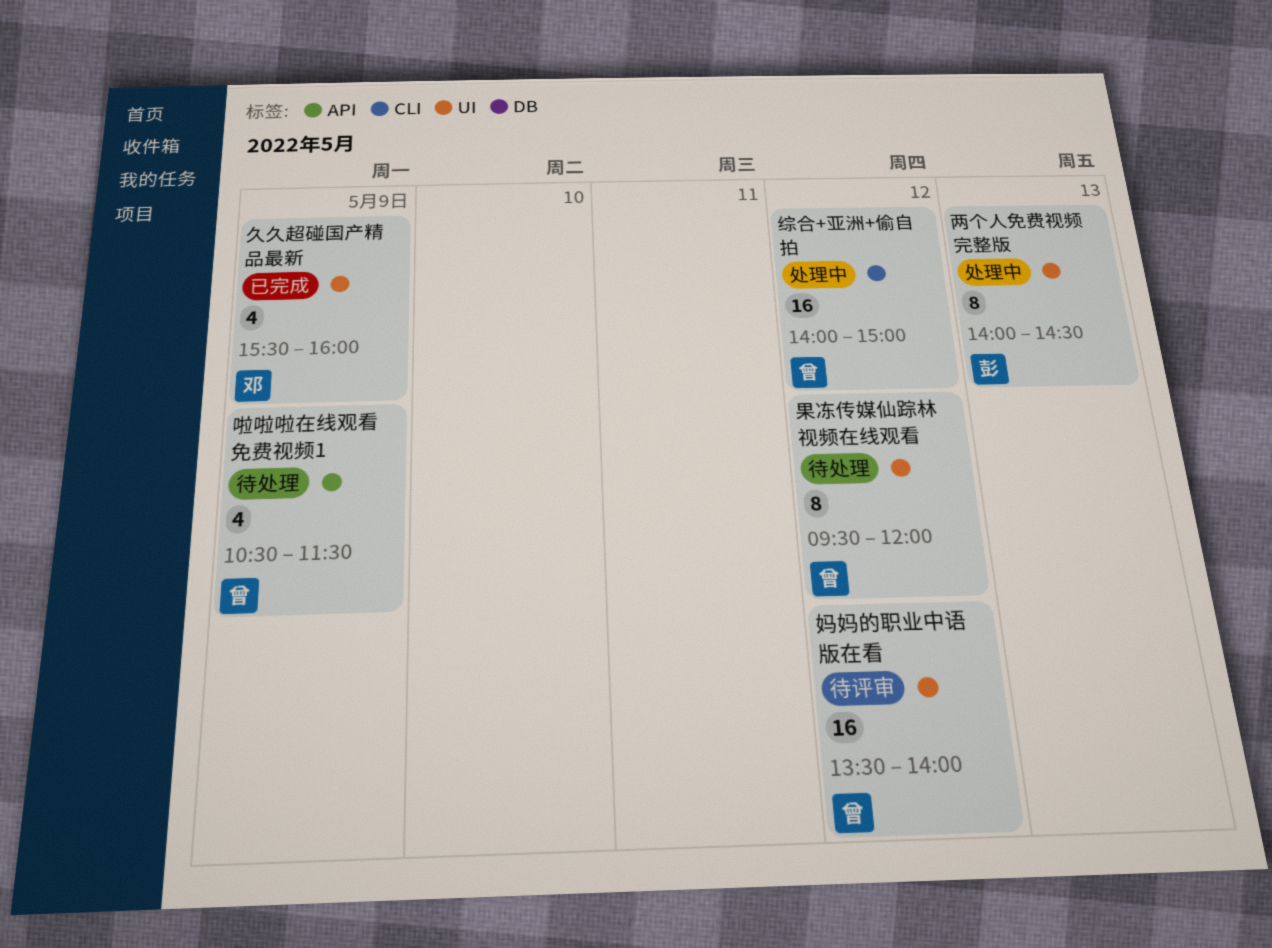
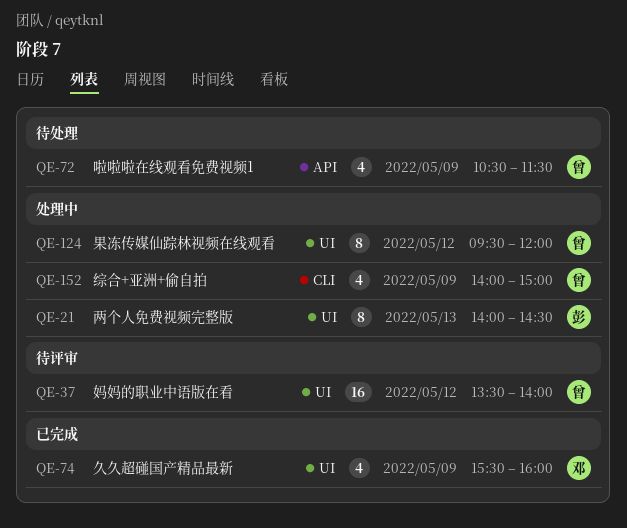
果冻传媒仙踪林视频在线观看, status: 待处理 -> 处理中
综合+亚洲+偷自拍, estimate: 16 -> 4
综合+亚洲+偷自拍, day: May 12 -> May 9

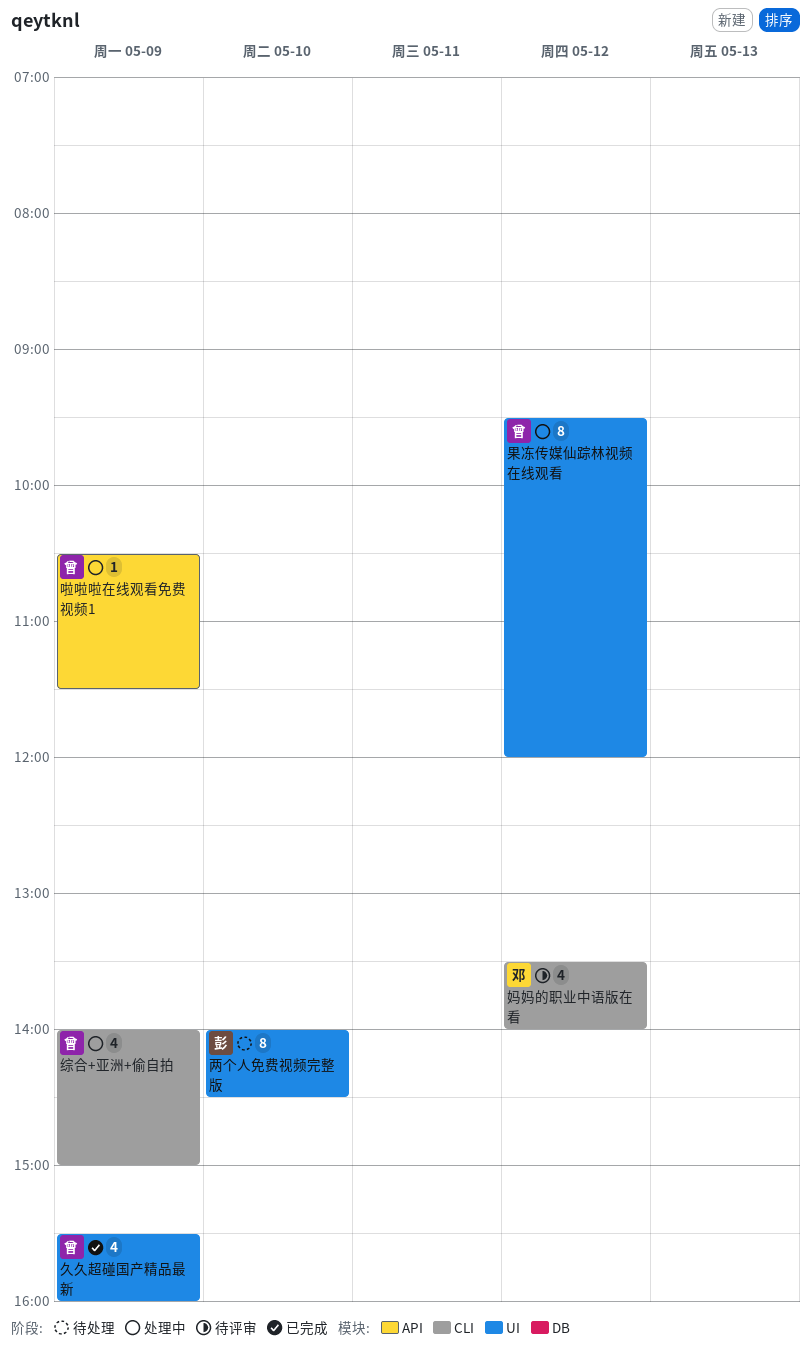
两个人免费视频完整版, status: 处理中 -> 待处理
两个人免费视频完整版, day: May 13 -> May 10
久久超碰国产精品最新, owner: 邓 -> 曾
啦啦啦在线观看免费视频1, status: 待处理 -> 处理中
啦啦啦在线观看免费视频1, estimate: 4 -> 1
妈妈的职业中语版在看, owner: 曾 -> 邓
妈妈的职业中语版在看, label: UI -> CLI
妈妈的职业中语版在看, estimate: 16 -> 4

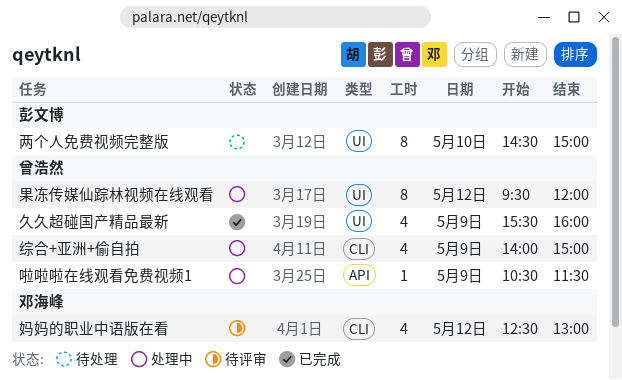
两个人免费视频完整版, begins: 14:00 -> 14:30
两个人免费视频完整版, ends: 14:30 -> 15:00
妈妈的职业中语版在看, begins: 13:30 -> 12:30
妈妈的职业中语版在看, ends: 14:00 -> 13:00

